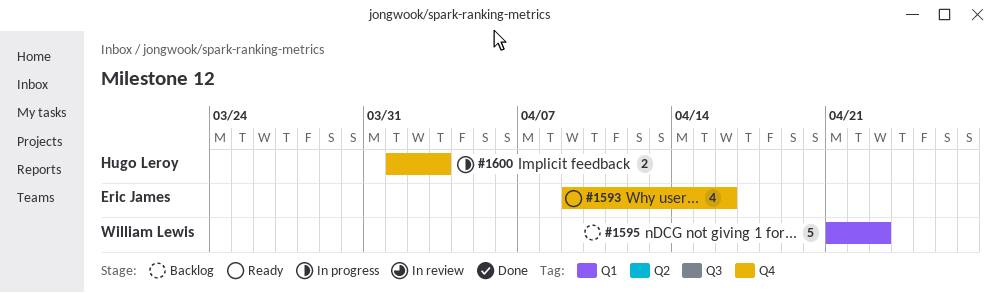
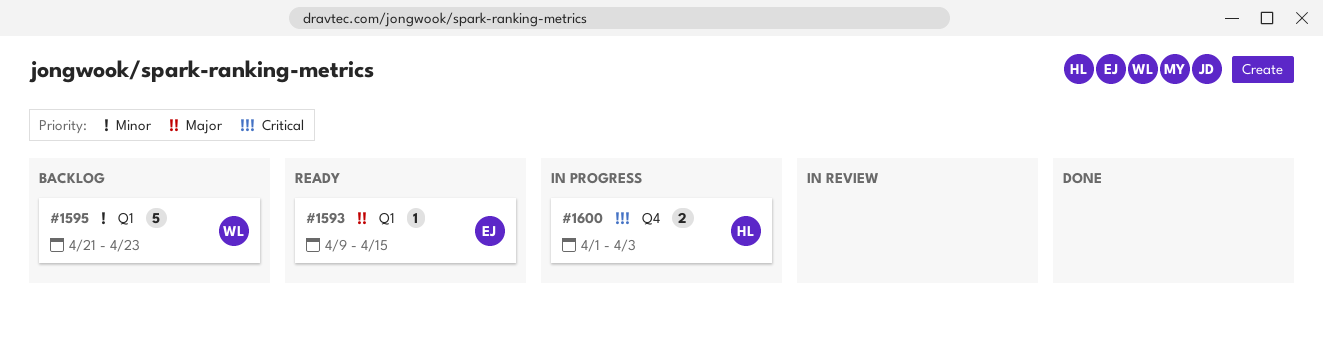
#1593, label: Q4 -> Q1
#1593, estimate: 4 -> 1
#1593, due: Apr 16 -> Apr 15

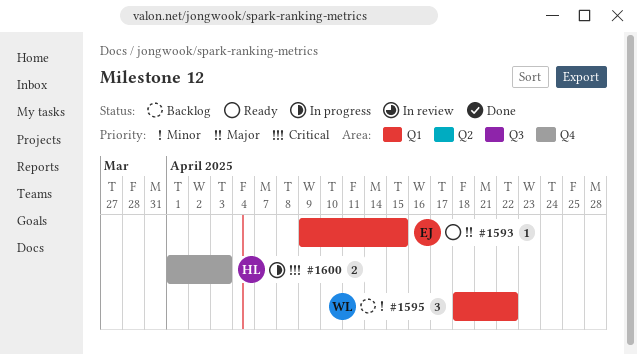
#1595, estimate: 5 -> 3
#1595, start: Apr 21 -> Apr 18
#1595, due: Apr 23 -> Apr 22

